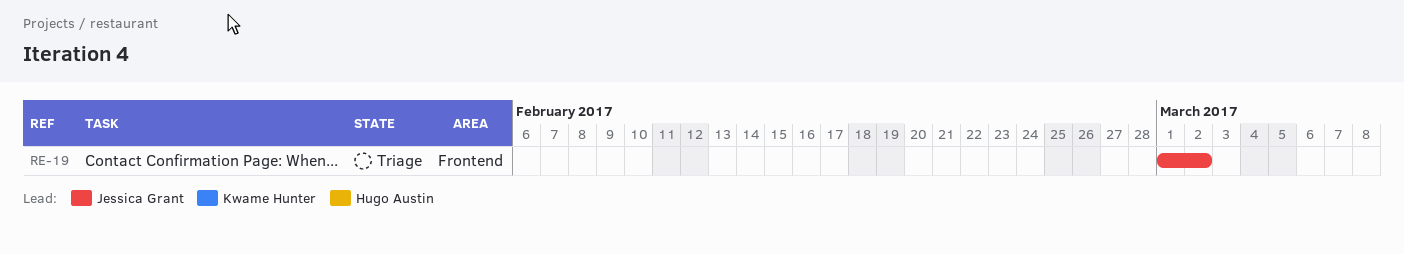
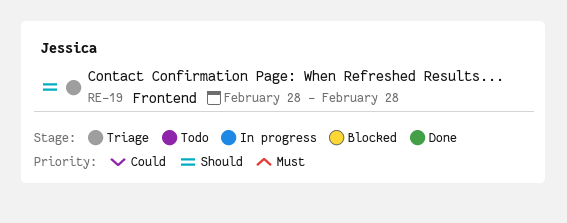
RE-19, start: Mar 1 -> Feb 28
RE-19, due: Mar 2 -> Feb 28

